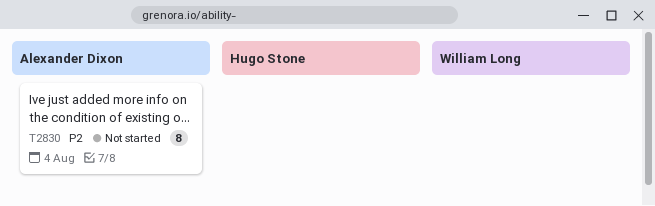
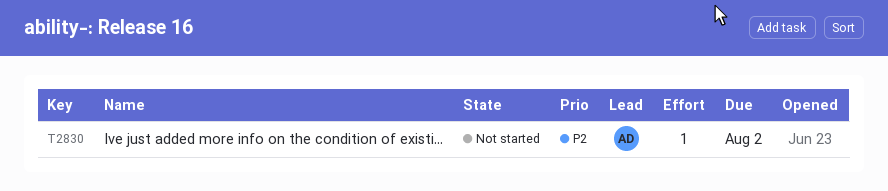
T2830, estimate: 8 -> 1
T2830, due: Aug 4 -> Aug 2

